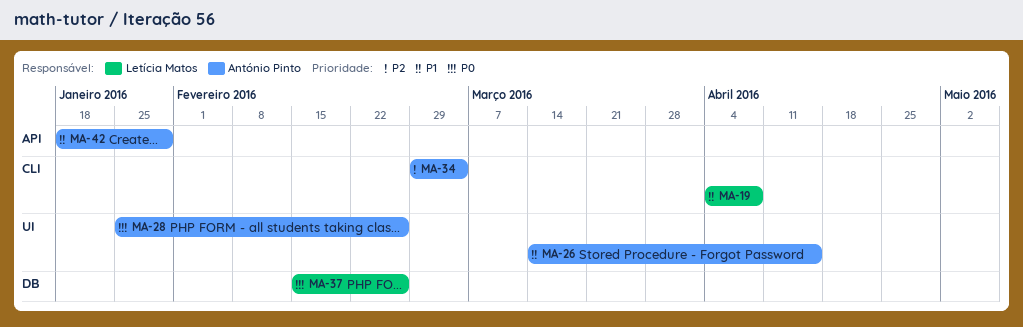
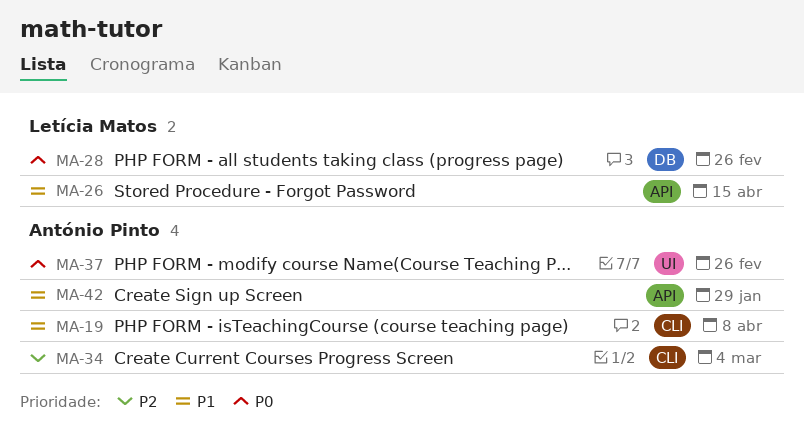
MA-19, owner: Letícia Matos -> António Pinto
MA-26, owner: António Pinto -> Letícia Matos
MA-26, label: UI -> API
MA-28, owner: António Pinto -> Letícia Matos
MA-28, label: UI -> DB
MA-37, owner: Letícia Matos -> António Pinto
MA-37, label: DB -> UI

